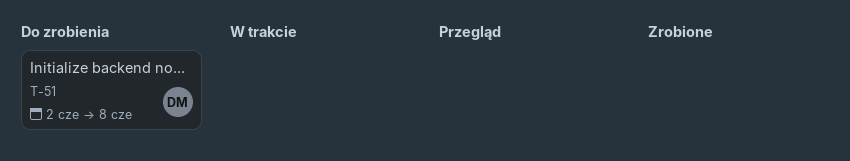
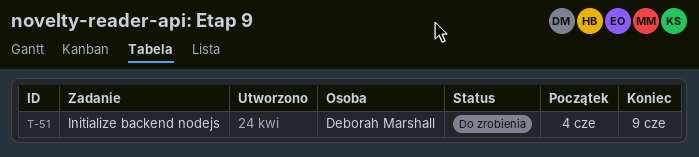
T-51, start: Jun 2 -> Jun 4
T-51, due: Jun 8 -> Jun 9

